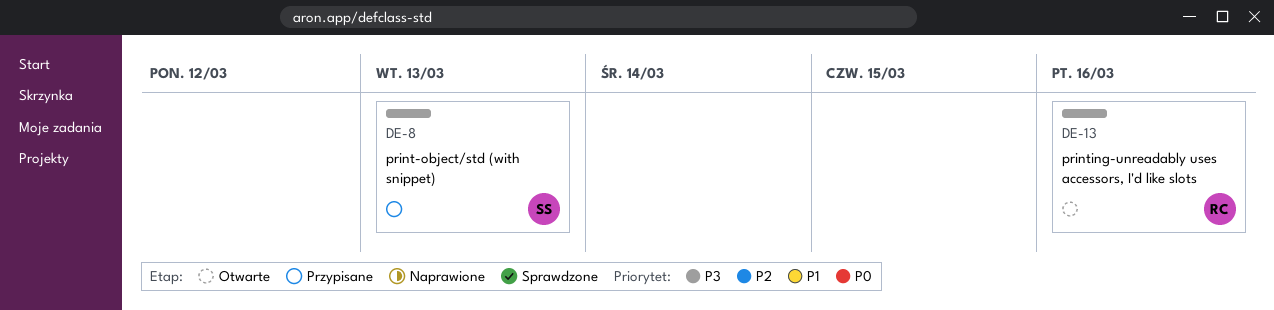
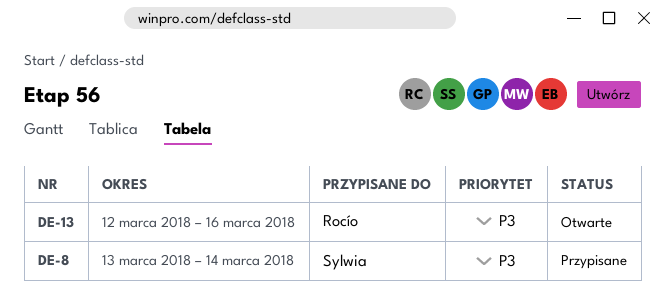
DE-8, due: Mar 13 -> Mar 14

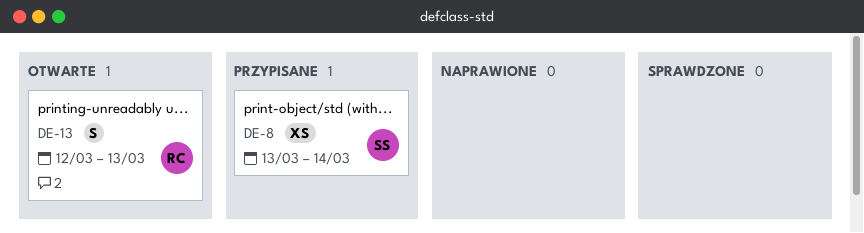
DE-13, due: Mar 16 -> Mar 13

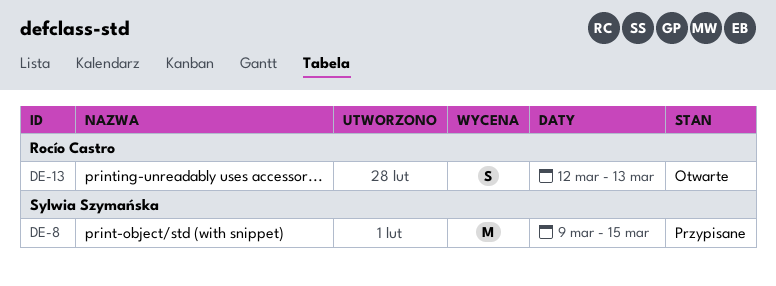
DE-8, estimate: XS -> M
DE-8, start: Mar 13 -> Mar 9
DE-8, due: Mar 14 -> Mar 15

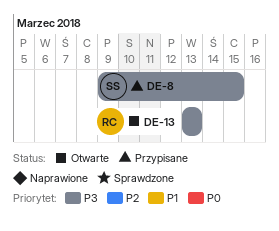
DE-13, start: Mar 12 -> Mar 13

